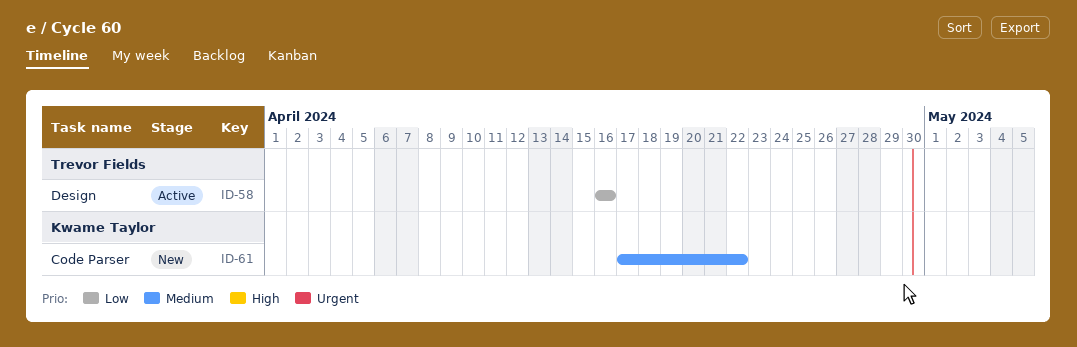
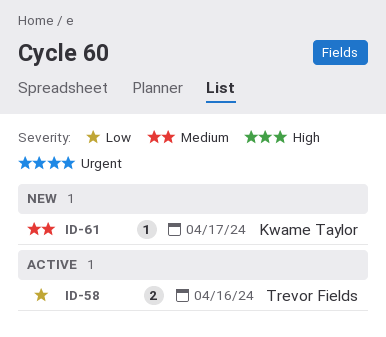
ID-61, due: Apr 22 -> Apr 17

